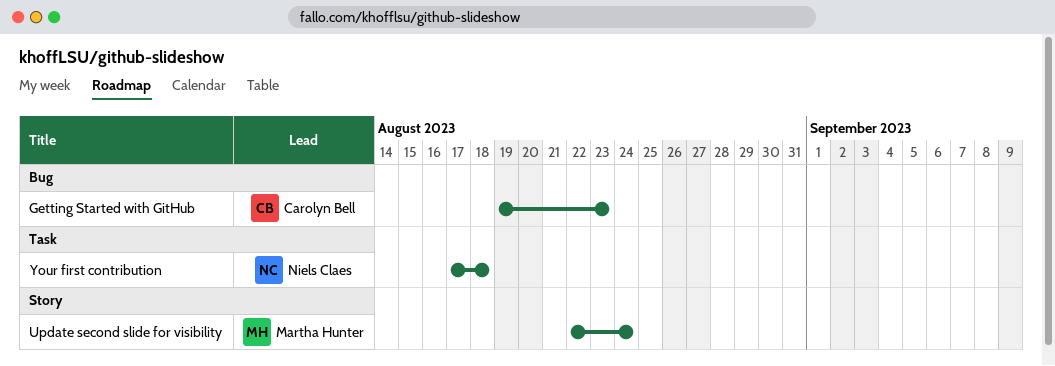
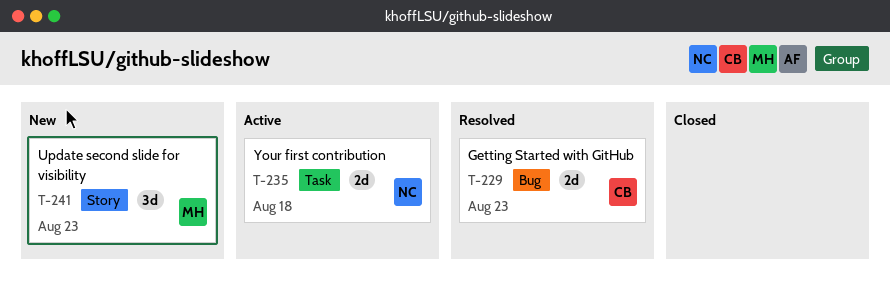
Update second slide for visibility, due: Aug 24 -> Aug 23

